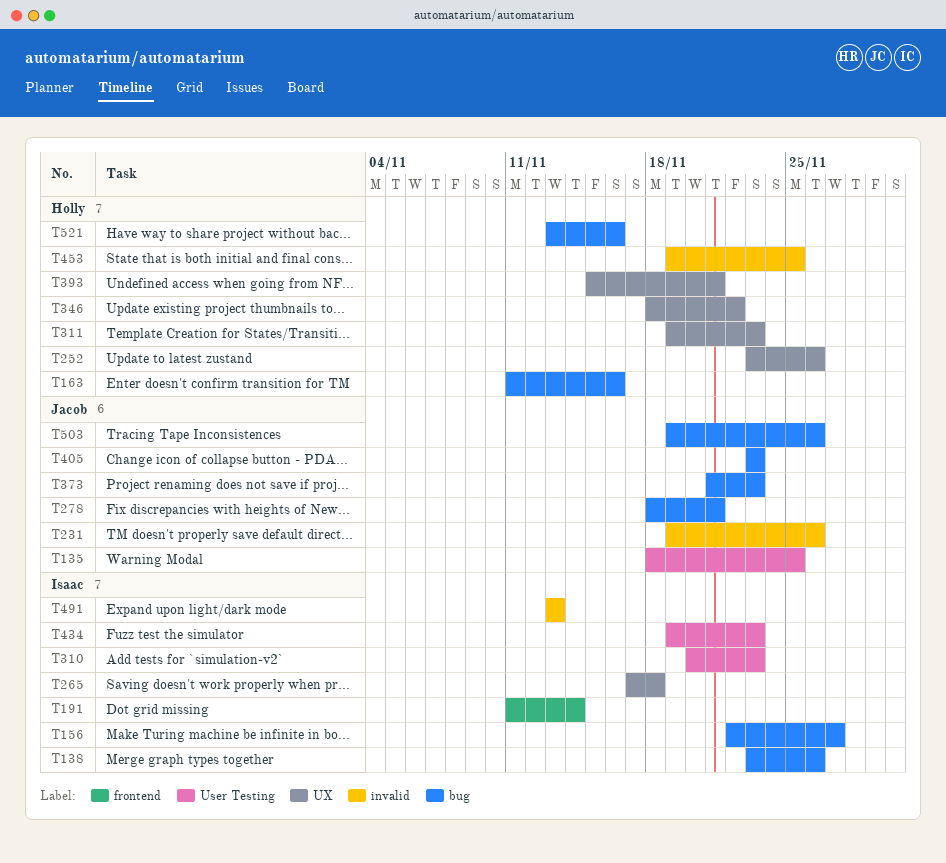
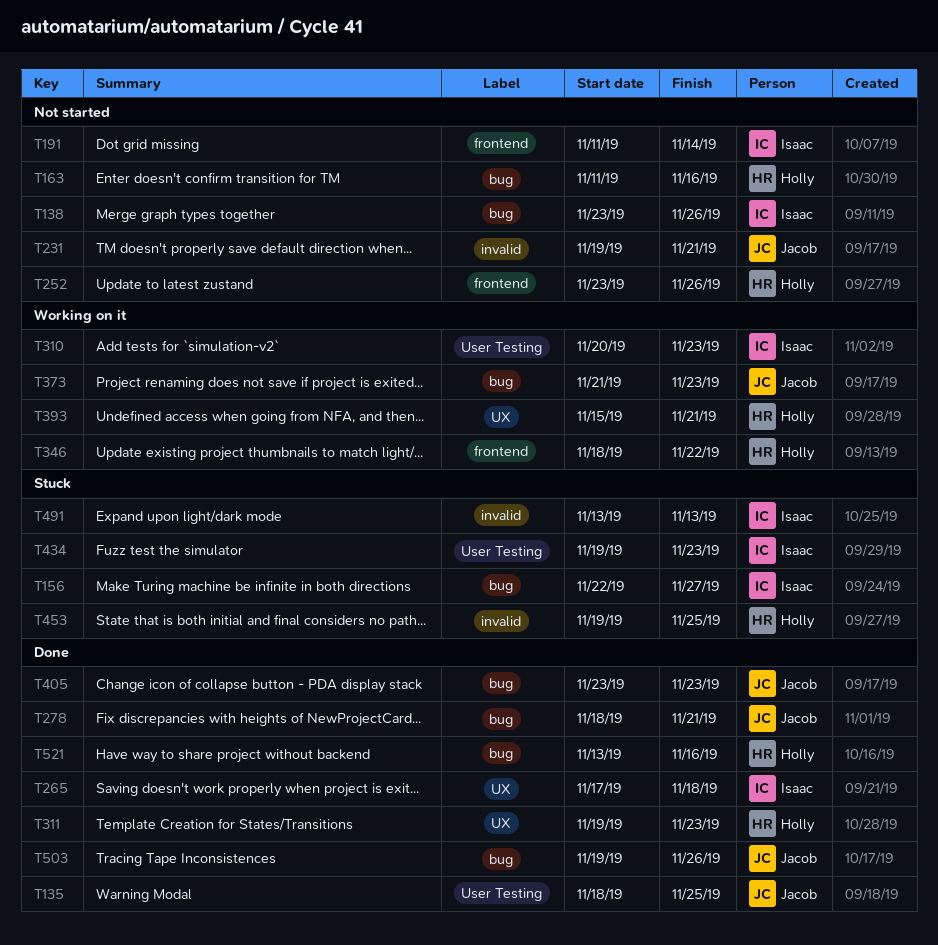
T231, due: Nov 26 -> Nov 21
T252, label: UX -> frontend
T346, label: UX -> frontend

